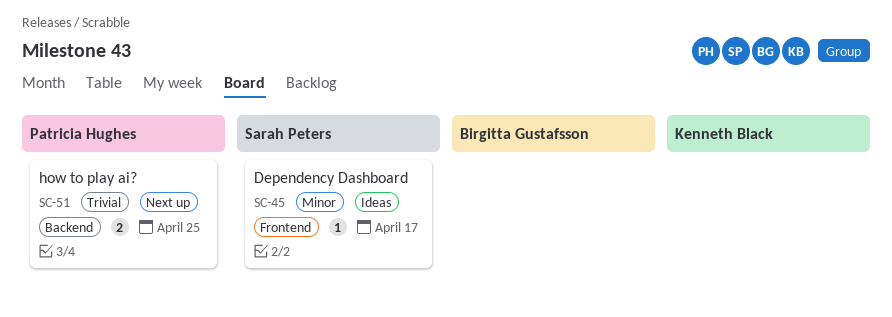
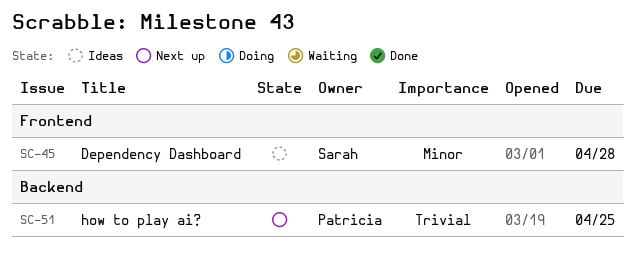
SC-45, due: Apr 17 -> Apr 28

